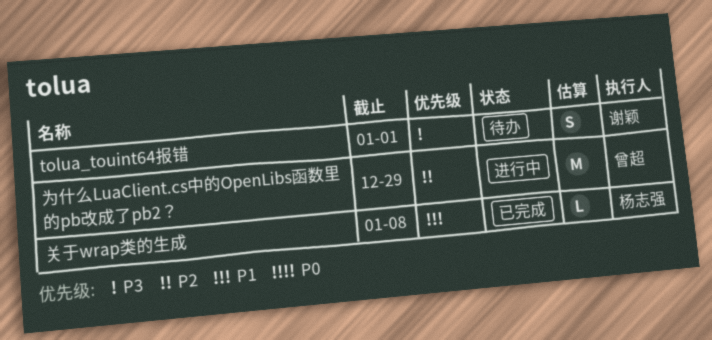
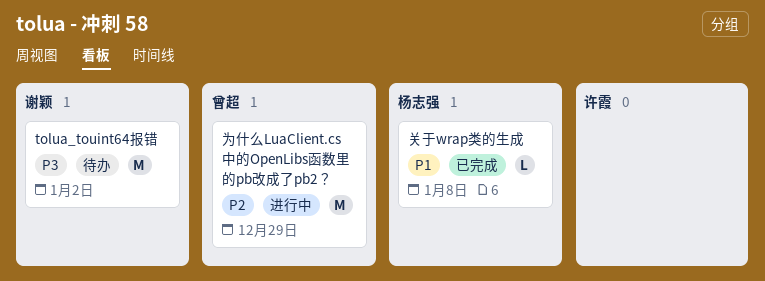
tolua_touint64报错, estimate: S -> M
tolua_touint64报错, due: Jan 1 -> Jan 2

